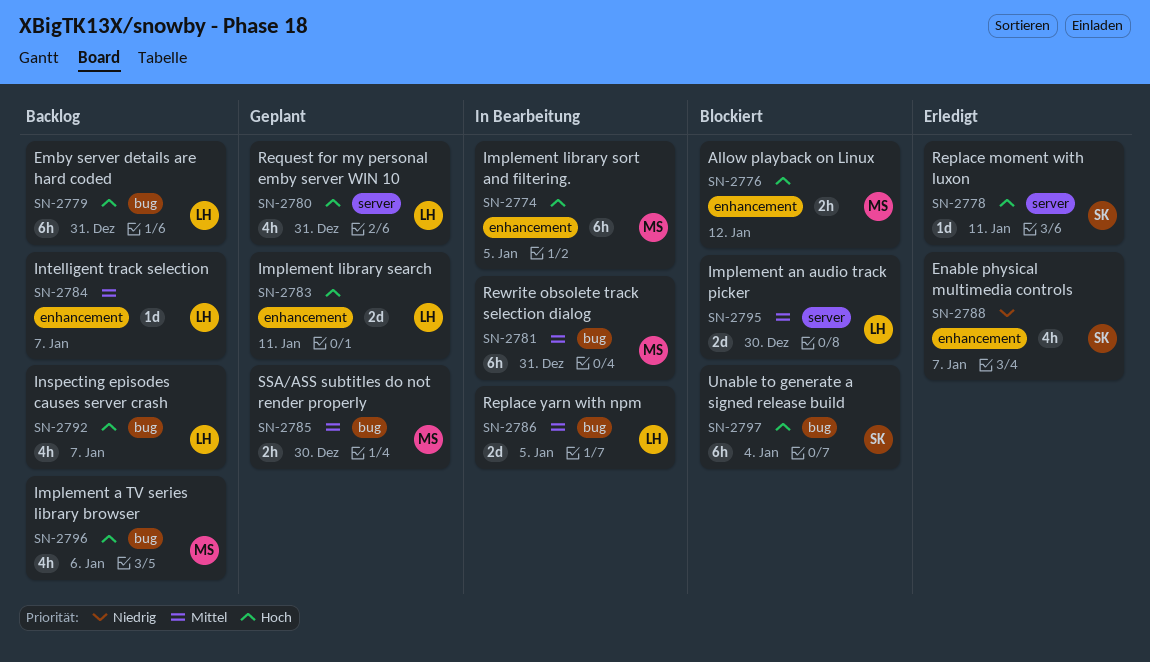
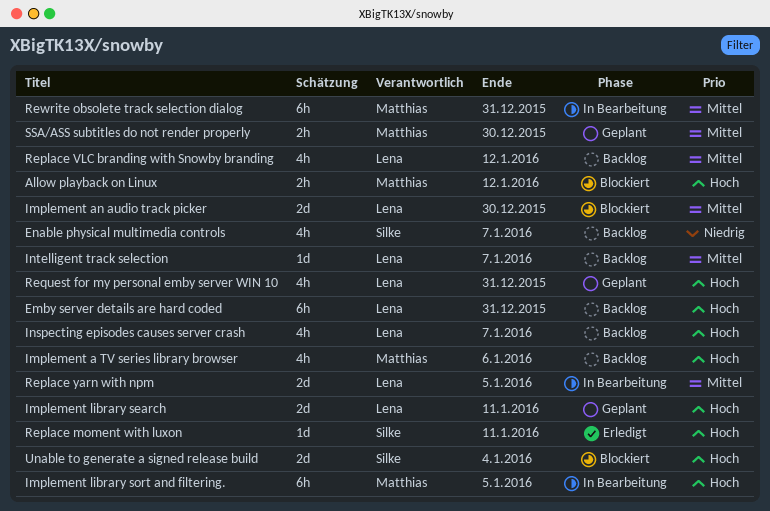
Enable physical multimedia controls, status: Erledigt -> Backlog
Replace VLC branding with Snowby branding: none -> present
Unable to generate a signed release build, estimate: 6h -> 2d

